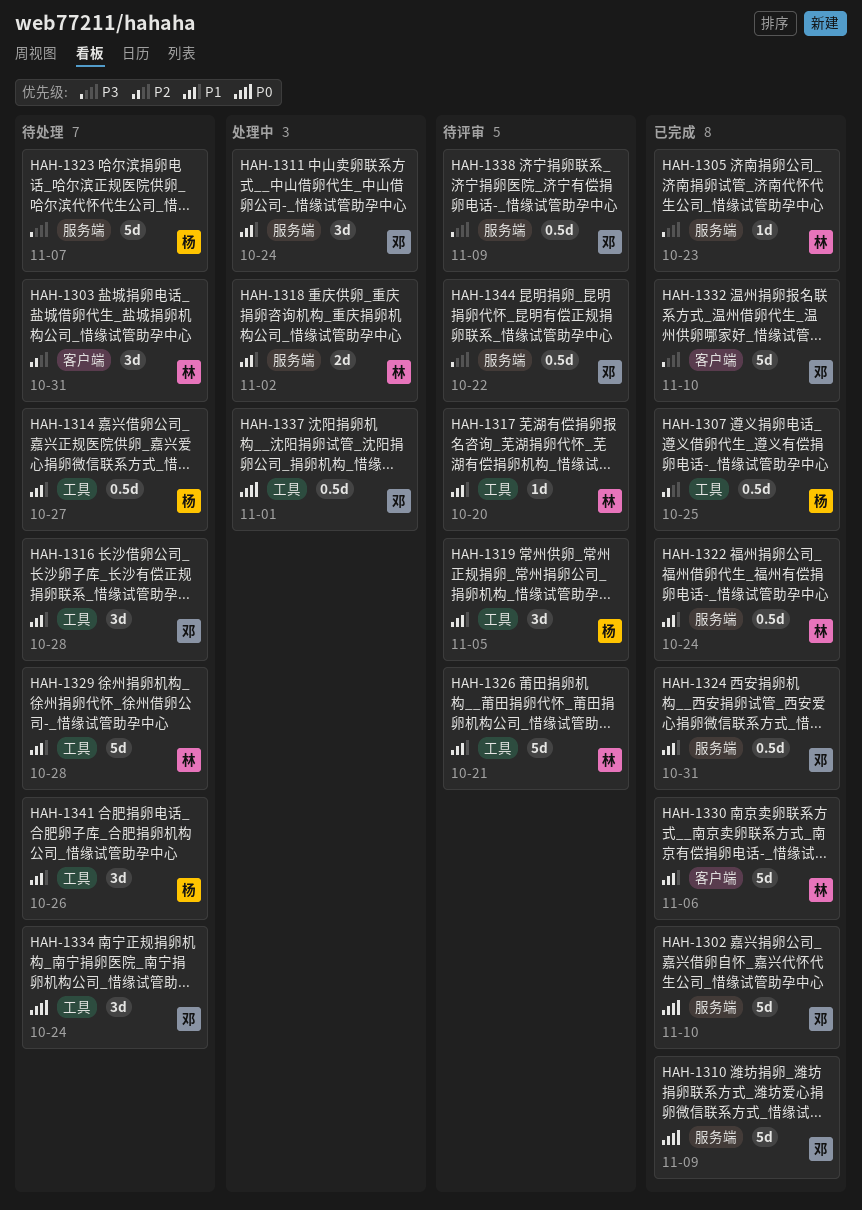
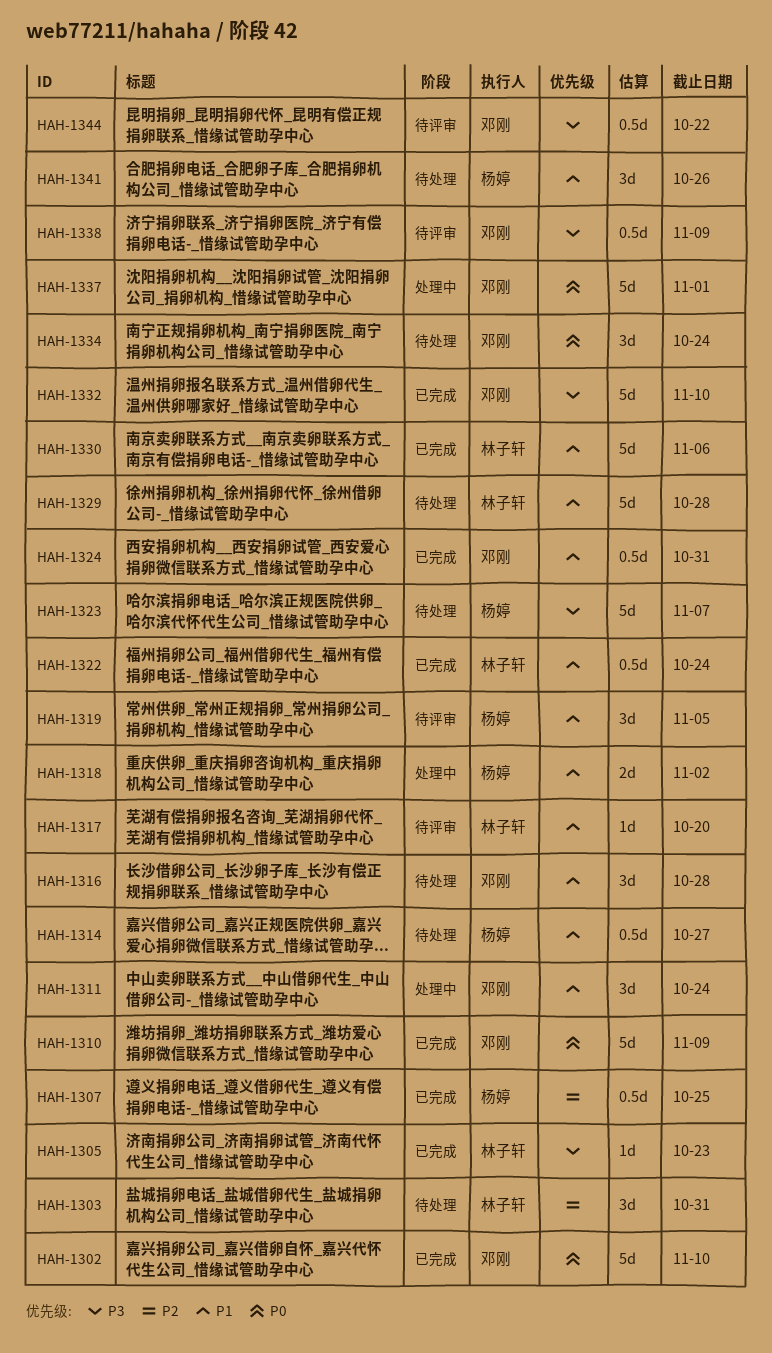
HAH-1318, owner: 林子轩 -> 杨婷
HAH-1326: present -> none
HAH-1337, estimate: 0.5d -> 5d

